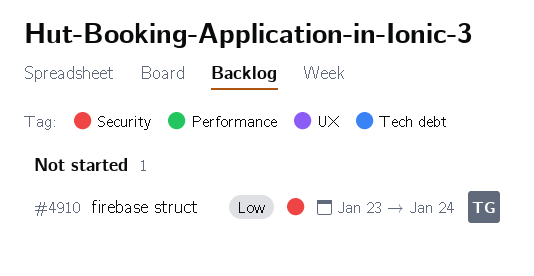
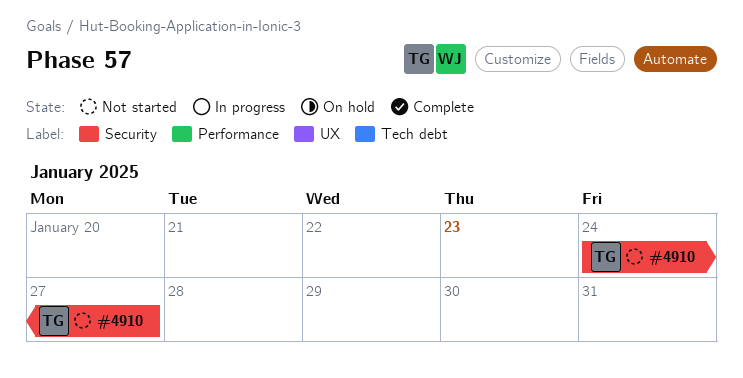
#4910, start: Jan 23 -> Jan 24
#4910, due: Jan 24 -> Jan 27

